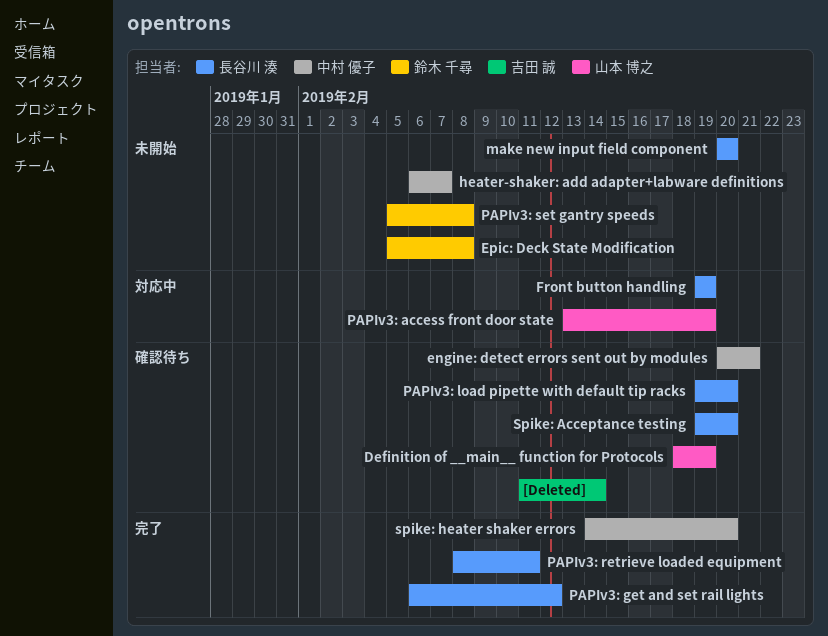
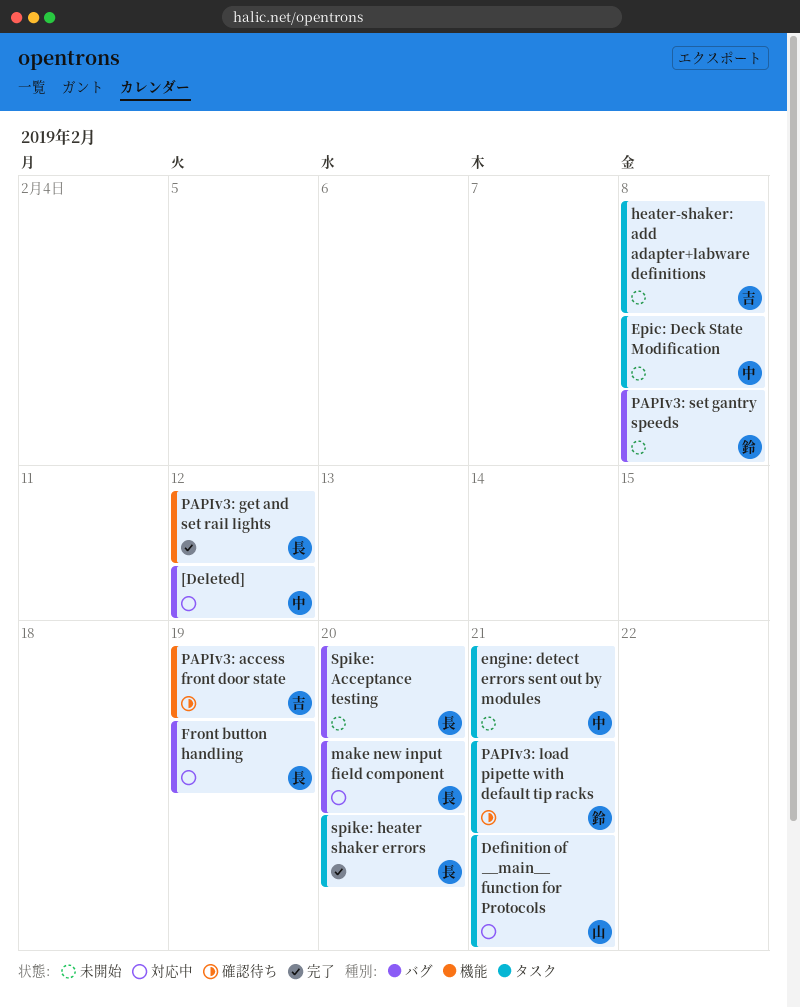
[Deleted], status: 確認待ち -> 対応中
[Deleted], owner: 吉田 誠 -> 中村 優子
[Deleted], due: Feb 14 -> Feb 12
Definition of __main__ function for Protocols, status: 確認待ち -> 対応中
Definition of __main__ function for Protocols, due: Feb 19 -> Feb 21
engine: detect errors sent out by modules, status: 確認待ち -> 未開始
Epic: Deck State Modification, owner: 鈴木 千尋 -> 中村 優子
heater-shaker: add adapter+labware definitions, owner: 中村 優子 -> 吉田 誠
heater-shaker: add adapter+labware definitions, due: Feb 7 -> Feb 8
make new input field component, status: 未開始 -> 対応中
PAPIv3: access front door state, status: 対応中 -> 確認待ち
PAPIv3: access front door state, owner: 山本 博之 -> 吉田 誠
PAPIv3: load pipette with default tip racks, owner: 長谷川 湊 -> 鈴木 千尋
PAPIv3: load pipette with default tip racks, due: Feb 20 -> Feb 21
PAPIv3: retrieve loaded equipment: present -> none
Spike: Acceptance testing, status: 確認待ち -> 未開始
spike: heater shaker errors, owner: 中村 優子 -> 長谷川 湊

